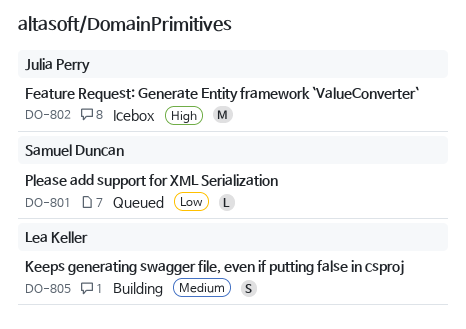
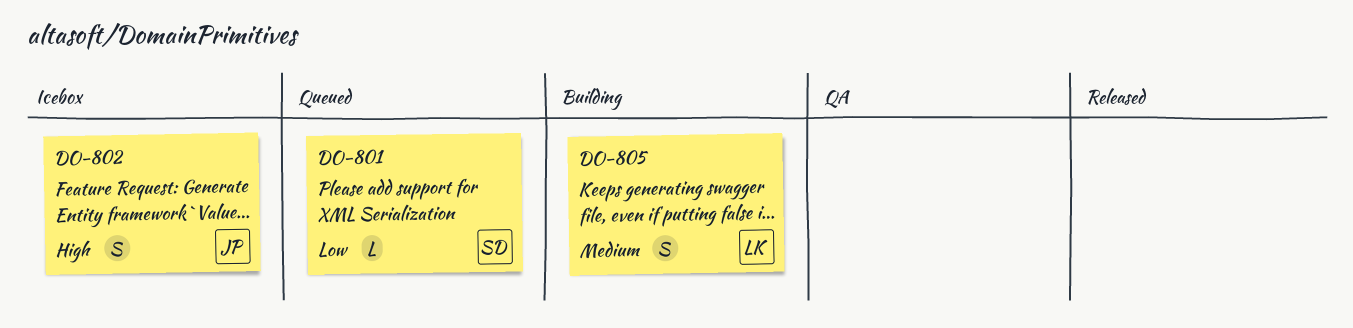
DO-802, estimate: M -> S

